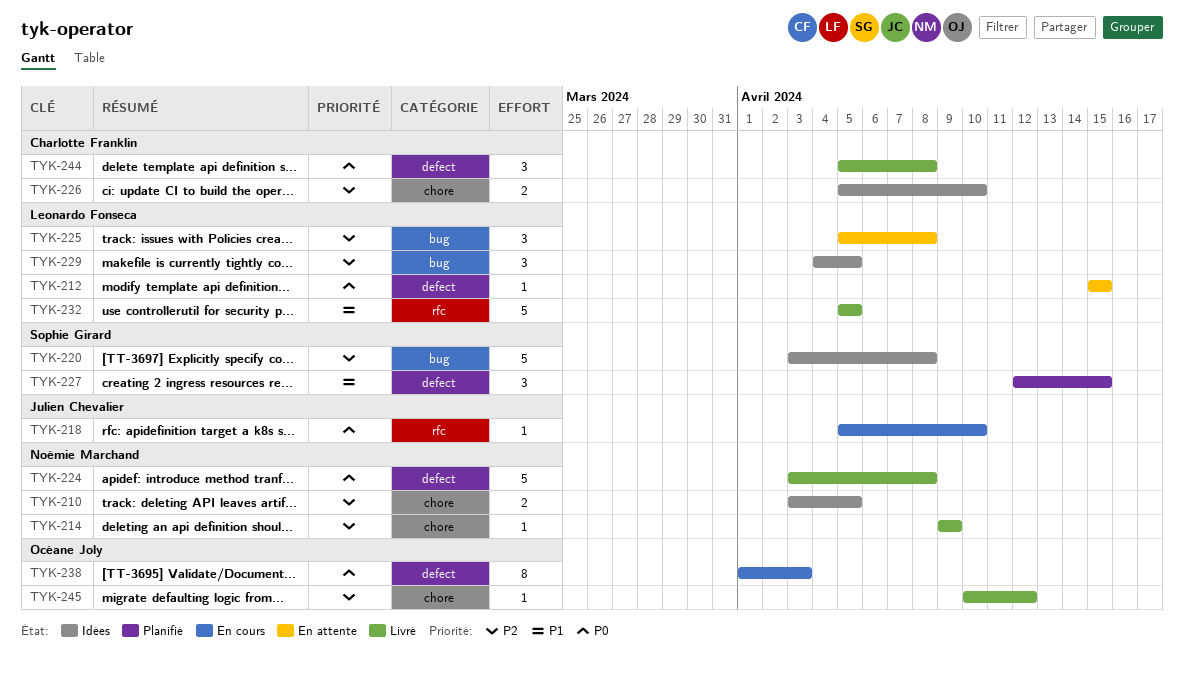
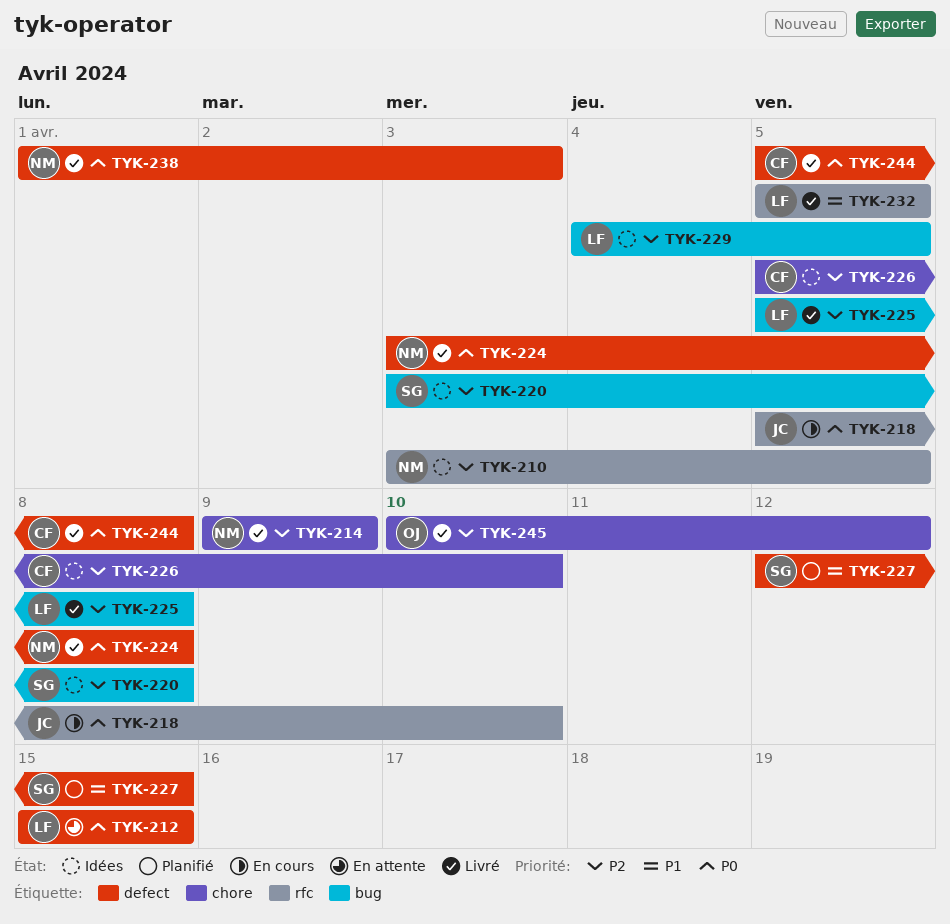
TYK-210, label: chore -> rfc
TYK-225, status: En attente -> Livré
TYK-238, status: En cours -> Livré
TYK-238, owner: Océane Joly -> Noémie Marchand

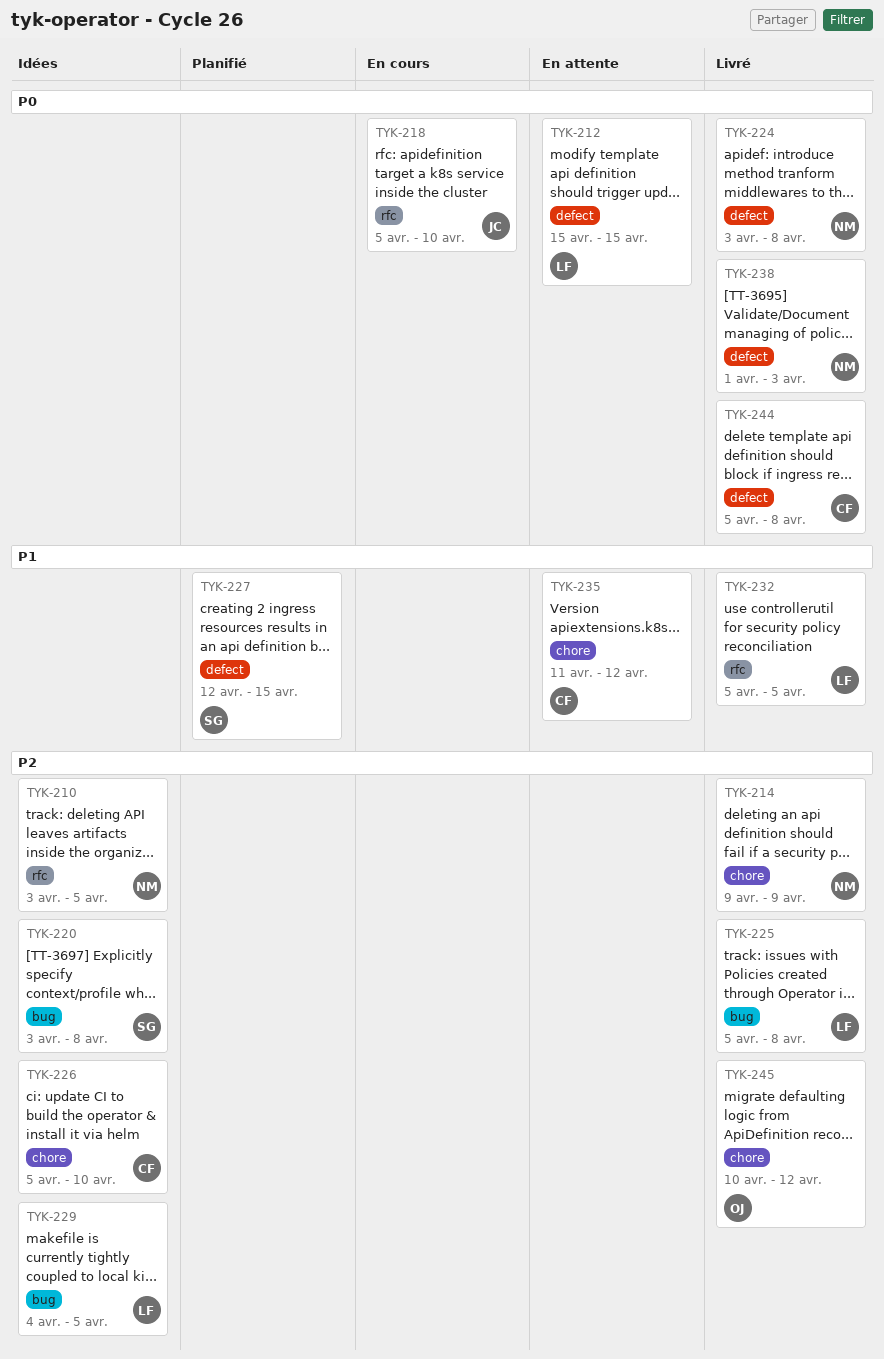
TYK-235: none -> present

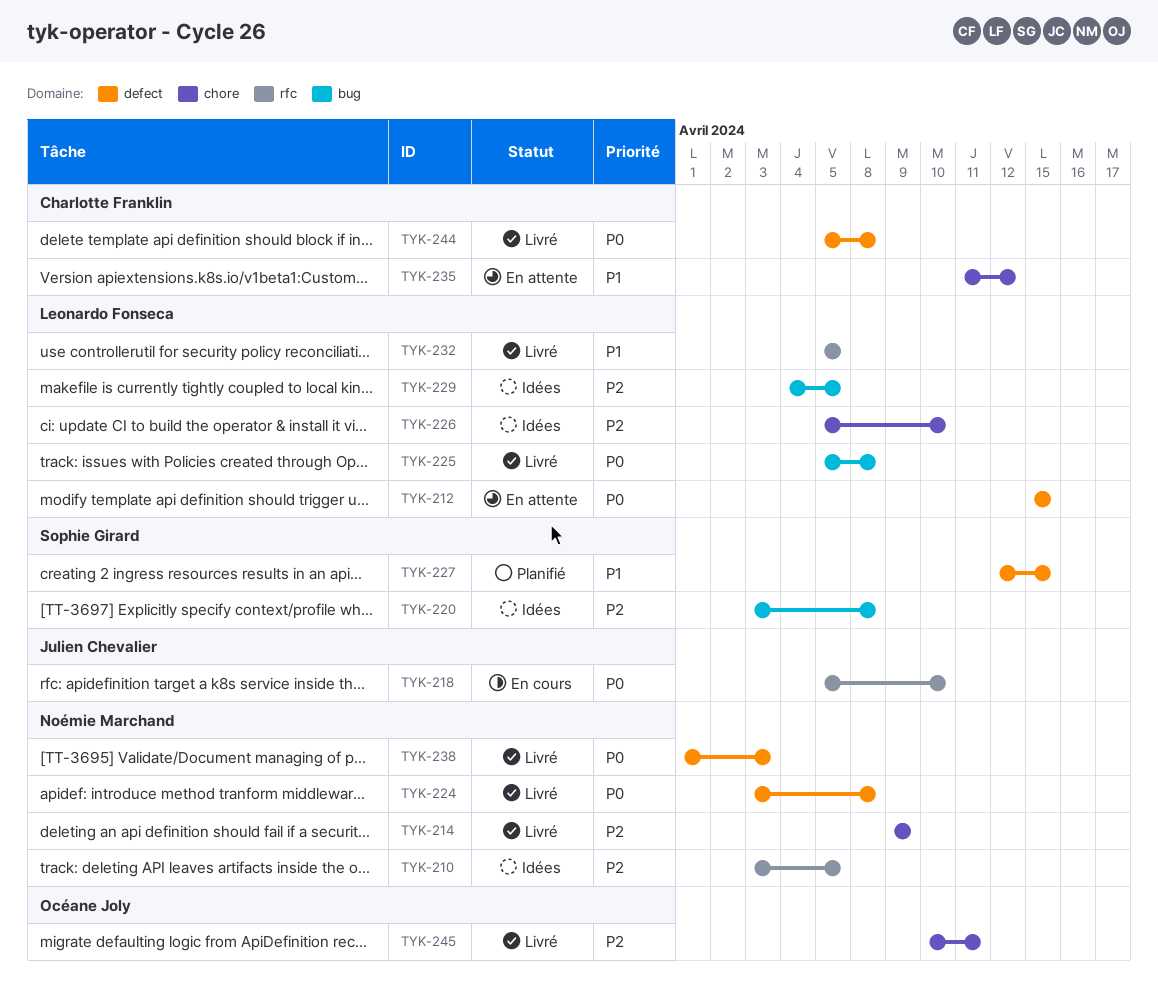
TYK-225, priority: P2 -> P0
TYK-226, owner: Charlotte Franklin -> Leonardo Fonseca
TYK-245, due: Apr 12 -> Apr 11

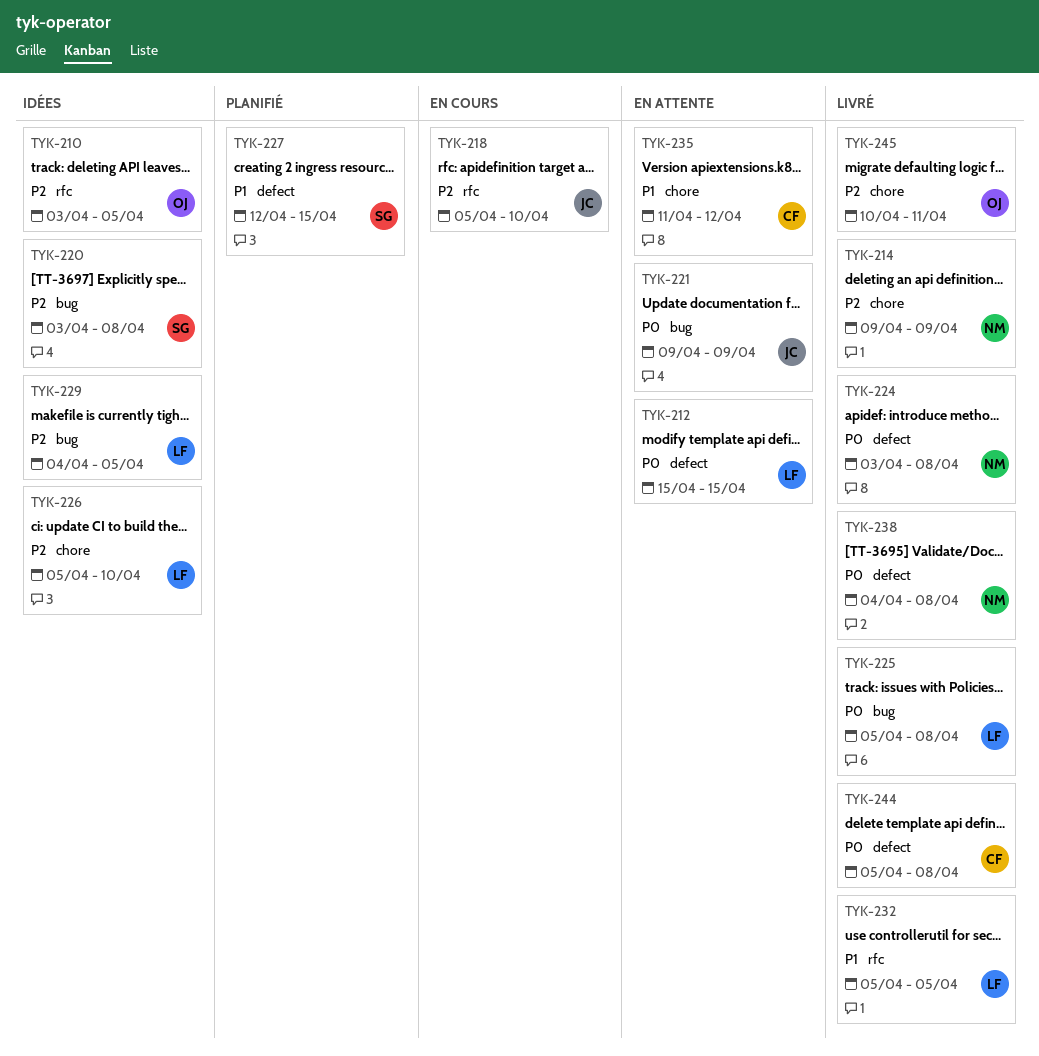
TYK-210, owner: Noémie Marchand -> Océane Joly
TYK-218, priority: P0 -> P2
TYK-221: none -> present
TYK-238, start: Apr 1 -> Apr 4
TYK-238, due: Apr 3 -> Apr 8

